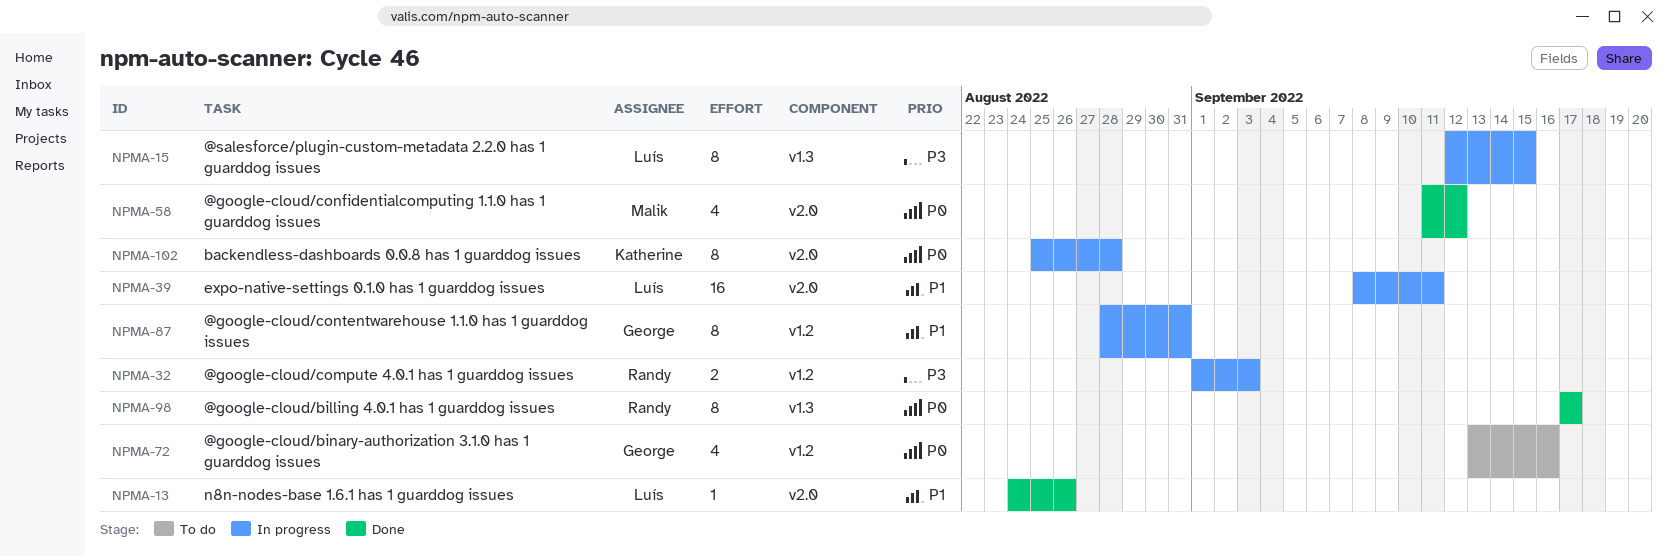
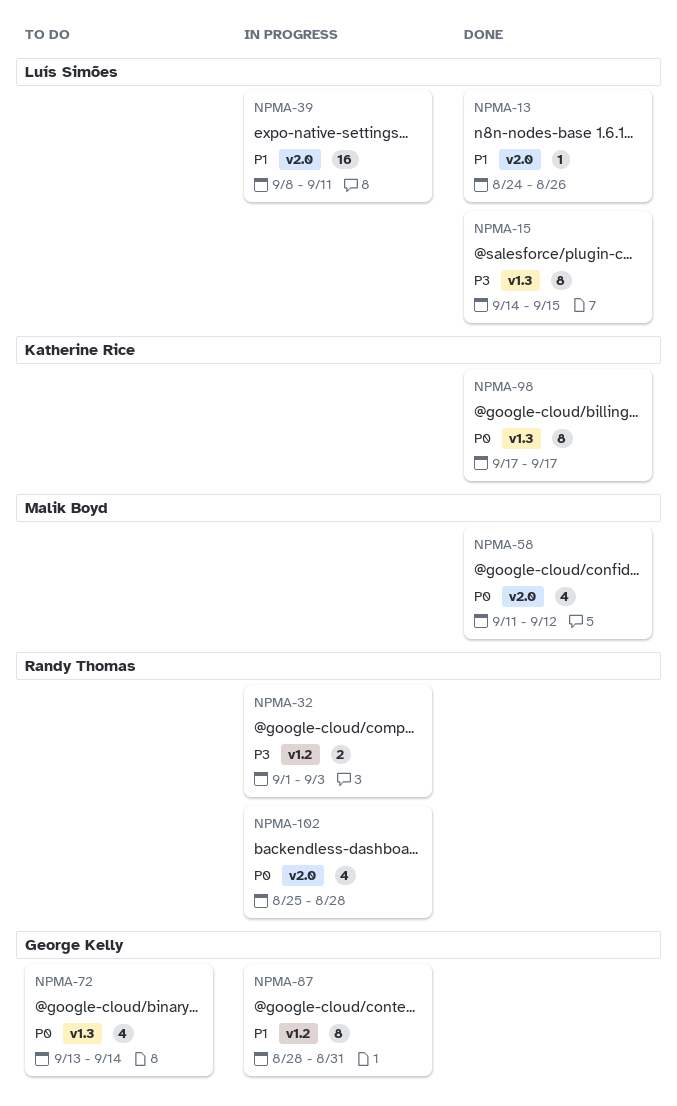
NPMA-15, status: In progress -> Done
NPMA-15, start: Sep 12 -> Sep 14
NPMA-72, label: v1.2 -> v1.3
NPMA-72, due: Sep 16 -> Sep 14
NPMA-98, owner: Randy Thomas -> Katherine Rice
NPMA-102, owner: Katherine Rice -> Randy Thomas
NPMA-102, estimate: 8 -> 4

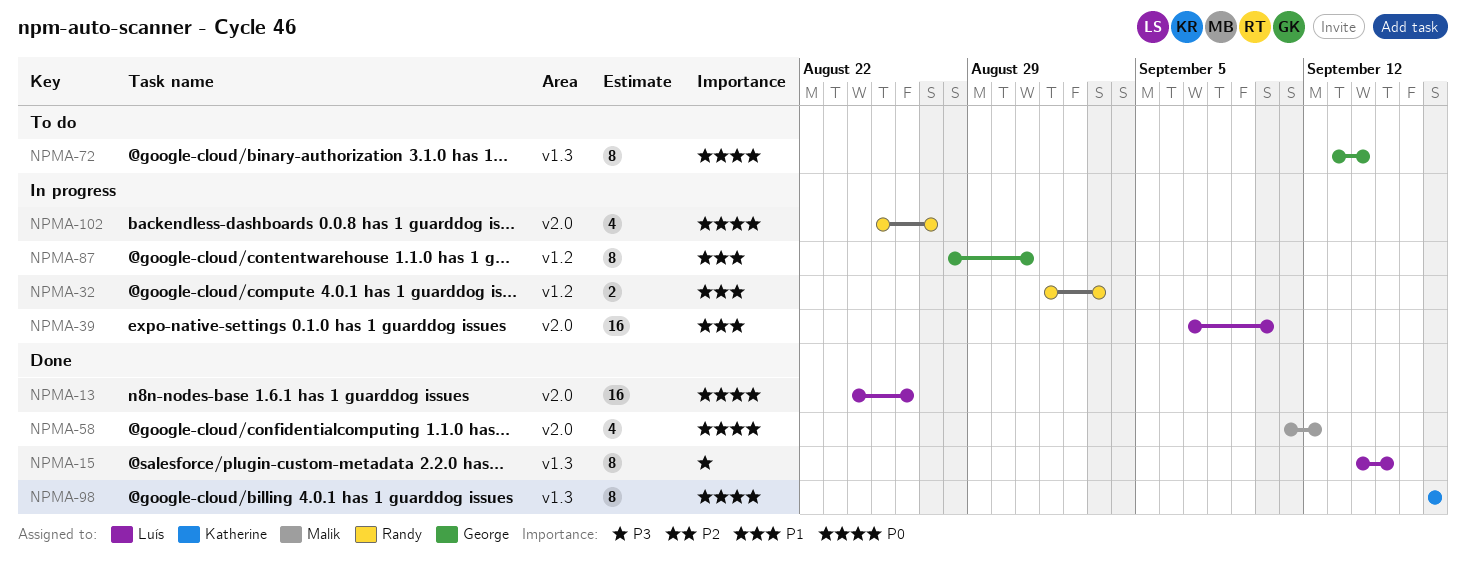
NPMA-13, priority: P1 -> P0
NPMA-13, estimate: 1 -> 16
NPMA-32, priority: P3 -> P1
NPMA-39, start: Sep 8 -> Sep 7
NPMA-39, due: Sep 11 -> Sep 10
NPMA-72, estimate: 4 -> 8
NPMA-102, due: Aug 28 -> Aug 27

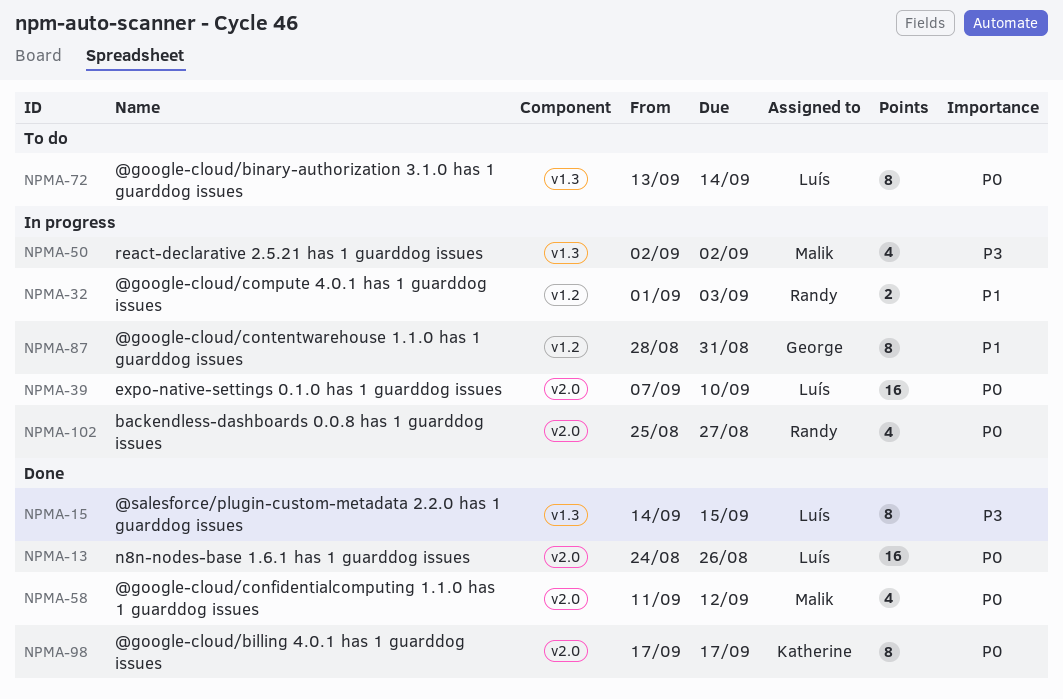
NPMA-39, priority: P1 -> P0
NPMA-50: none -> present
NPMA-72, owner: George -> Luís
NPMA-98, label: v1.3 -> v2.0

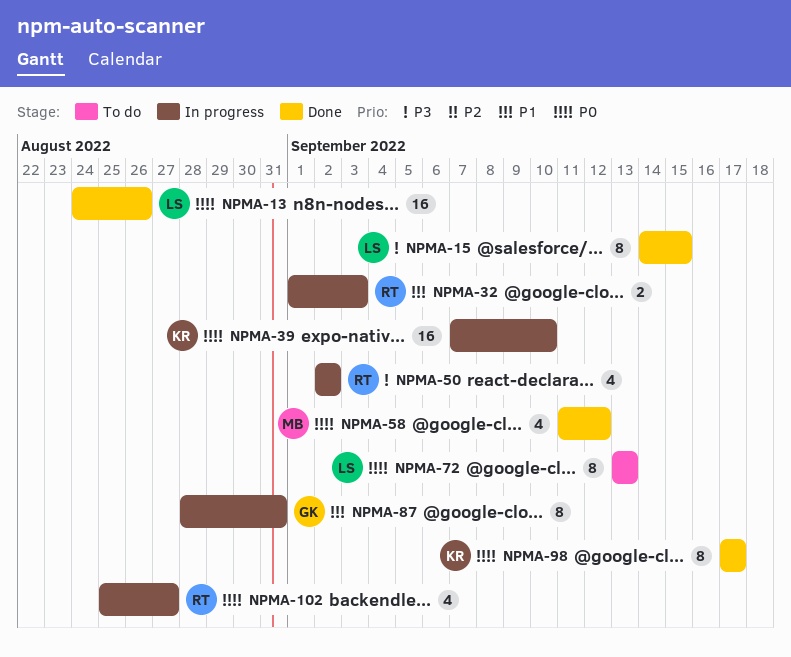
NPMA-39, owner: Luís -> Katherine
NPMA-50, owner: Malik -> Randy
NPMA-72, due: Sep 14 -> Sep 13

